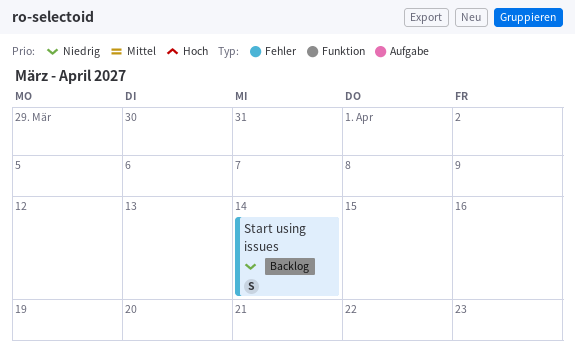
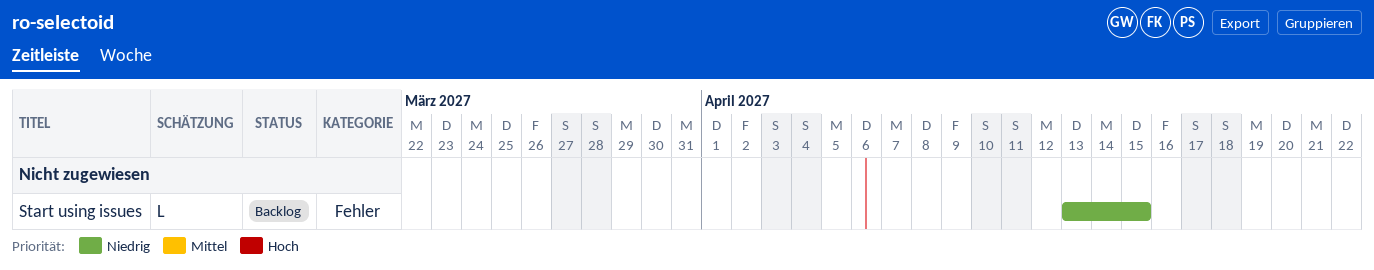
Start using issues, estimate: S -> L
Start using issues, due: Apr 14 -> Apr 15

